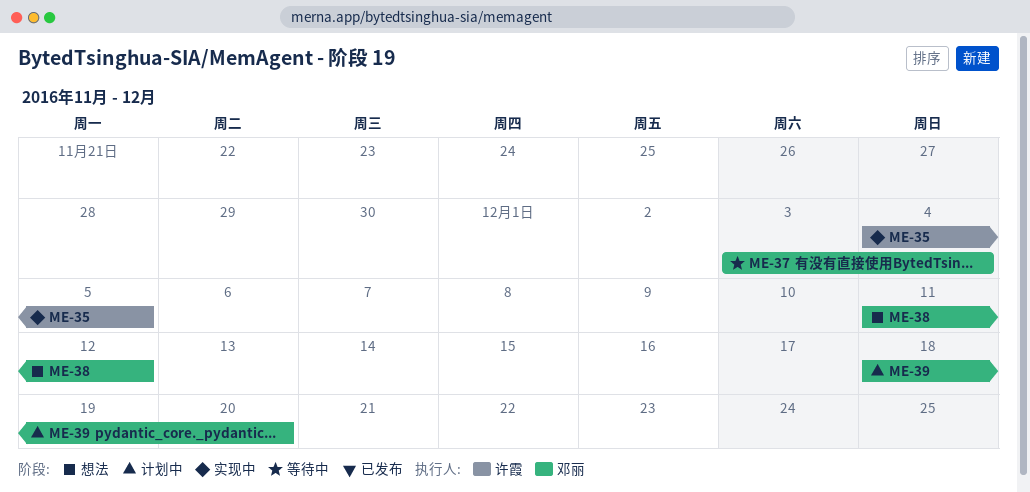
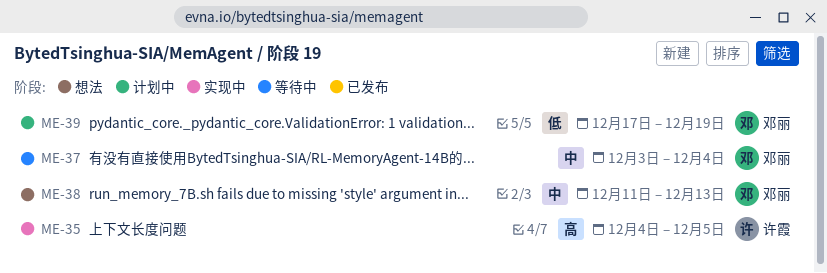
ME-38, due: Dec 12 -> Dec 13
ME-39, start: Dec 18 -> Dec 17
ME-39, due: Dec 20 -> Dec 19

